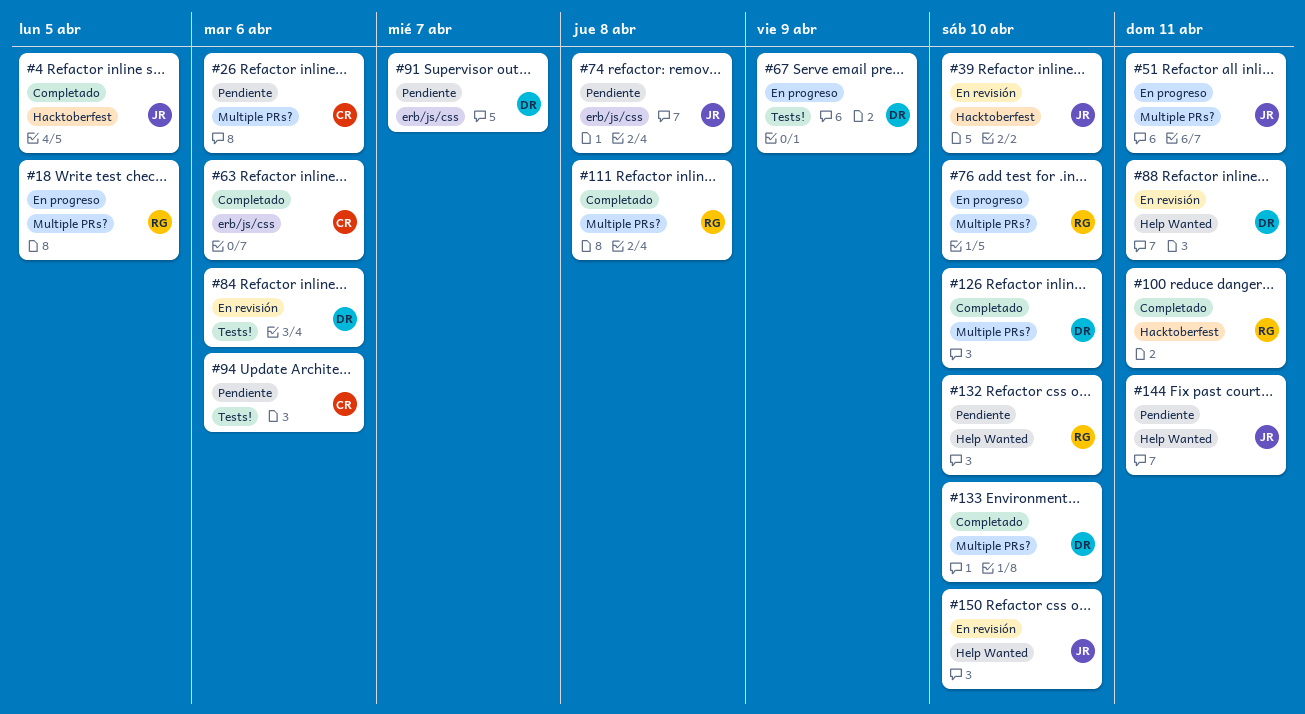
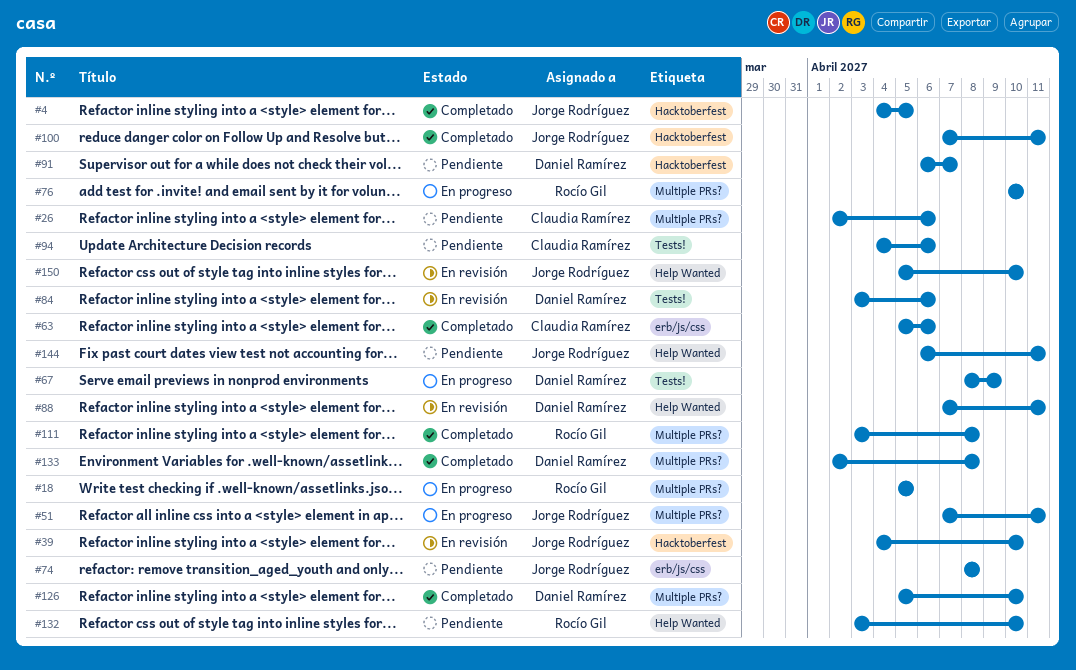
#91, label: erb/js/css -> Hacktoberfest
#100, owner: Rocío Gil -> Jorge Rodríguez
#133, due: Apr 10 -> Apr 8

